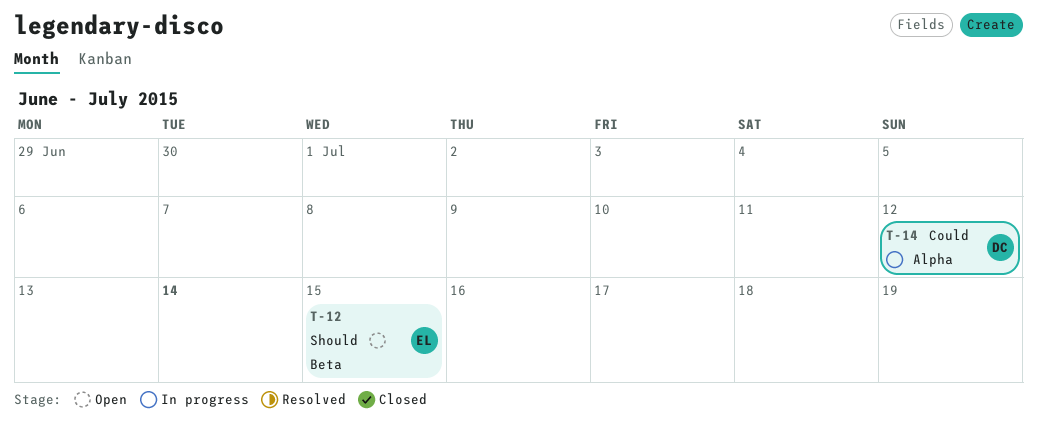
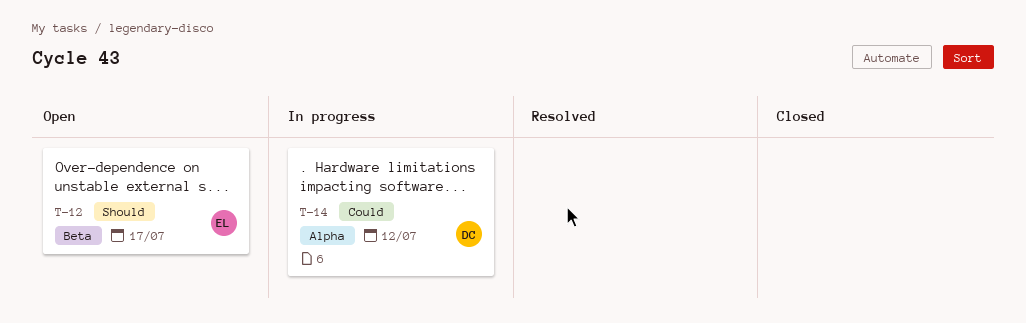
T-12, due: Jul 15 -> Jul 17

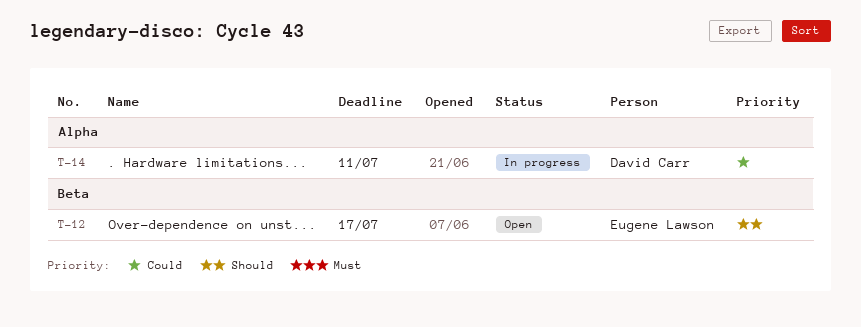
T-14, due: Jul 12 -> Jul 11

